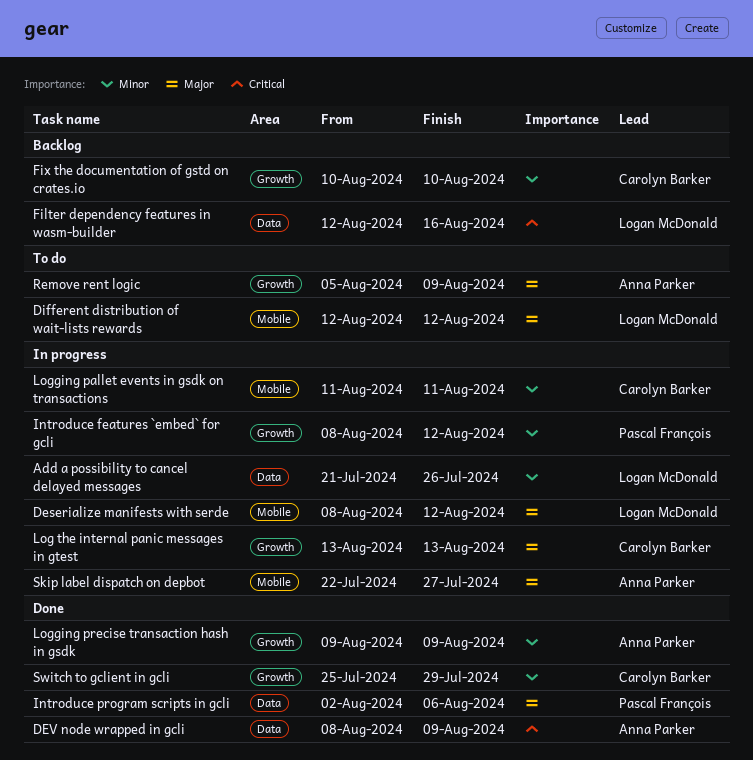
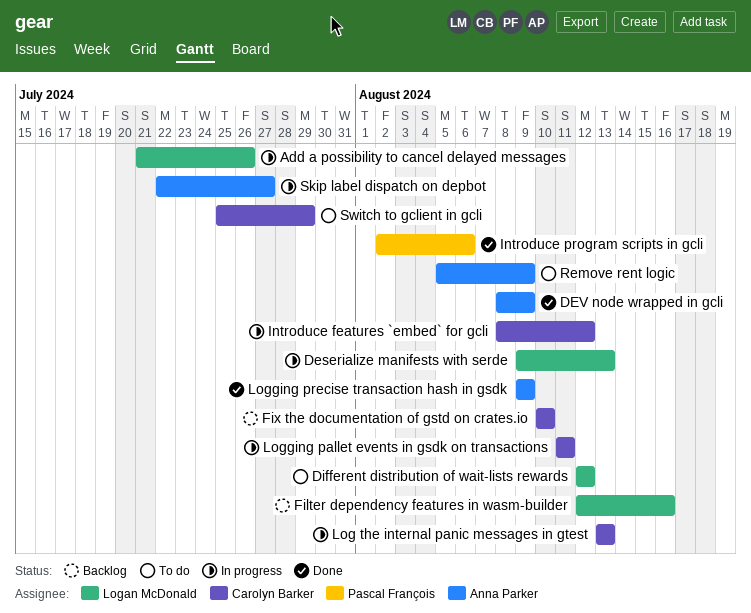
Deserialize manifests with serde, start: Aug 8 -> Aug 9
Deserialize manifests with serde, due: Aug 12 -> Aug 13
Introduce features `embed` for gcli, owner: Pascal François -> Carolyn Barker
Switch to gclient in gcli, status: Done -> To do

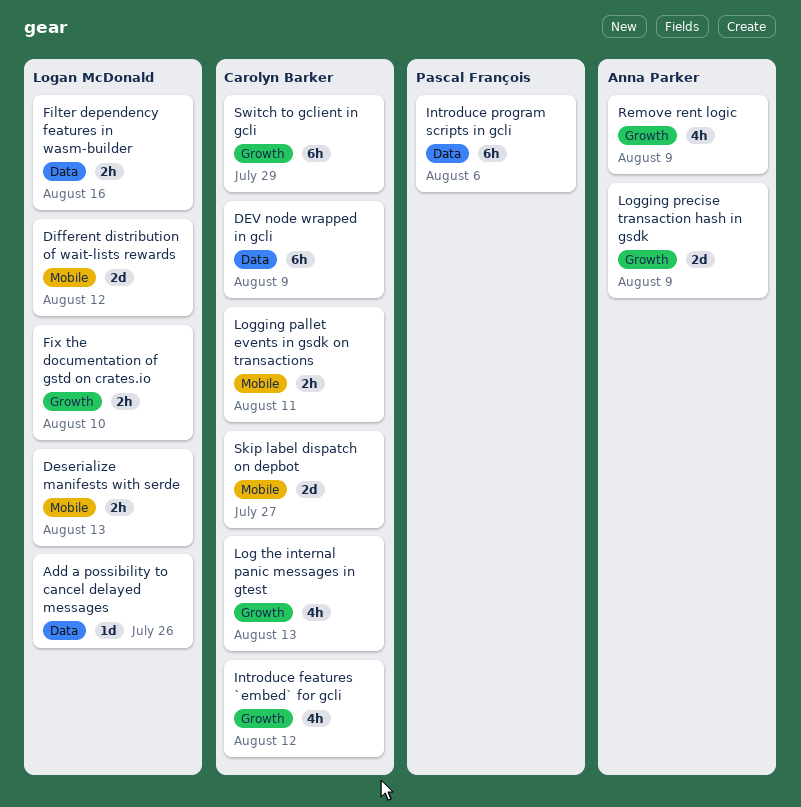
DEV node wrapped in gcli, owner: Anna Parker -> Carolyn Barker
Fix the documentation of gstd on crates.io, owner: Carolyn Barker -> Logan McDonald
Skip label dispatch on depbot, owner: Anna Parker -> Carolyn Barker

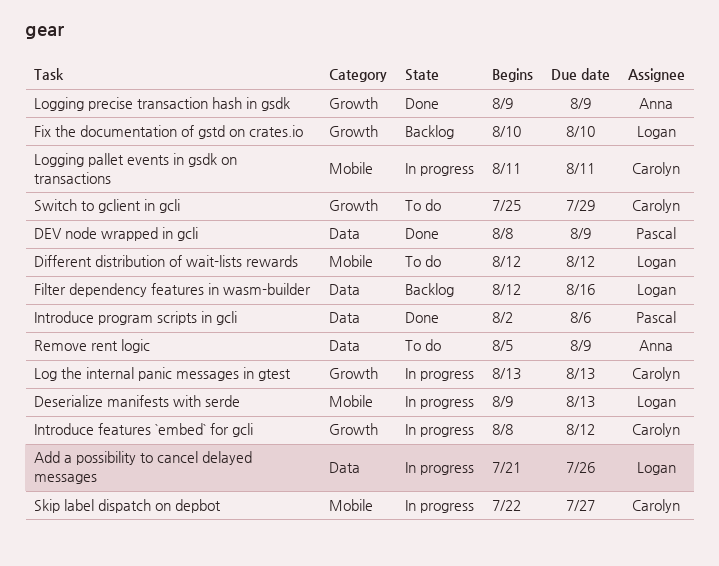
DEV node wrapped in gcli, owner: Carolyn Barker -> Pascal François
Remove rent logic, label: Growth -> Data

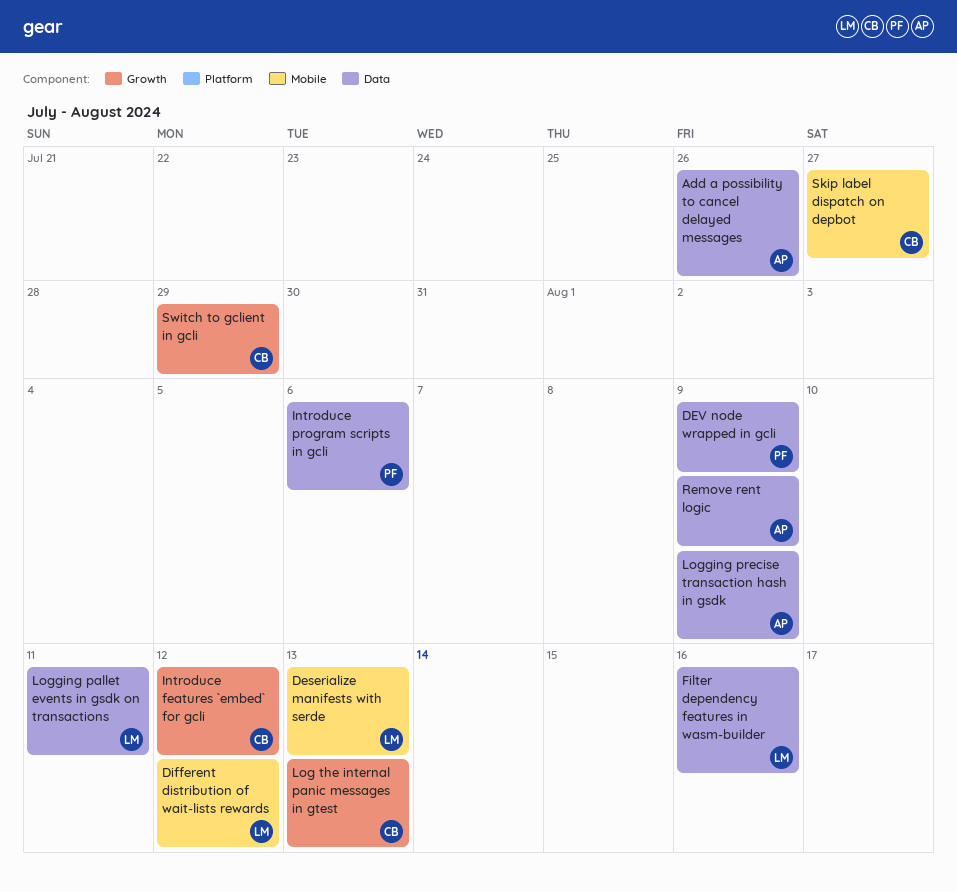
Add a possibility to cancel delayed messages, owner: Logan -> Anna
Fix the documentation of gstd on crates.io: present -> none
Logging pallet events in gsdk on transactions, owner: Carolyn -> Logan
Logging pallet events in gsdk on transactions, label: Mobile -> Data
Logging precise transaction hash in gsdk, label: Growth -> Data

